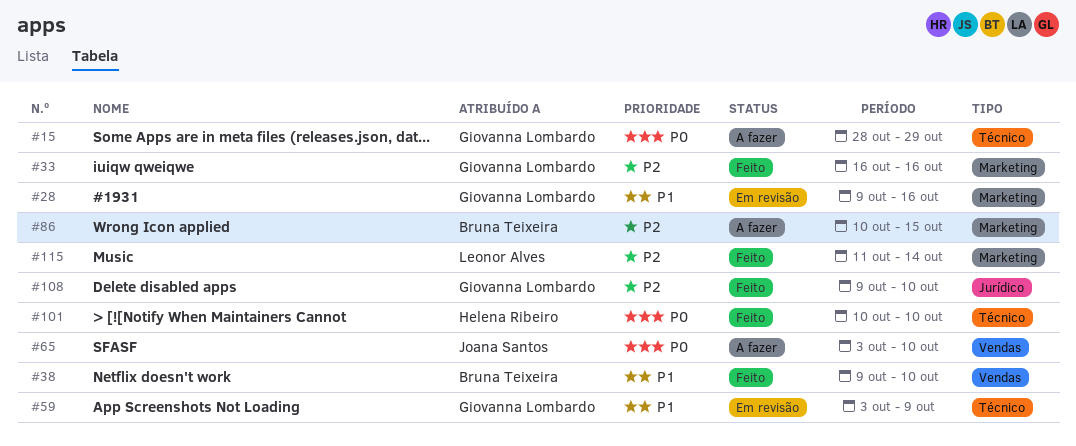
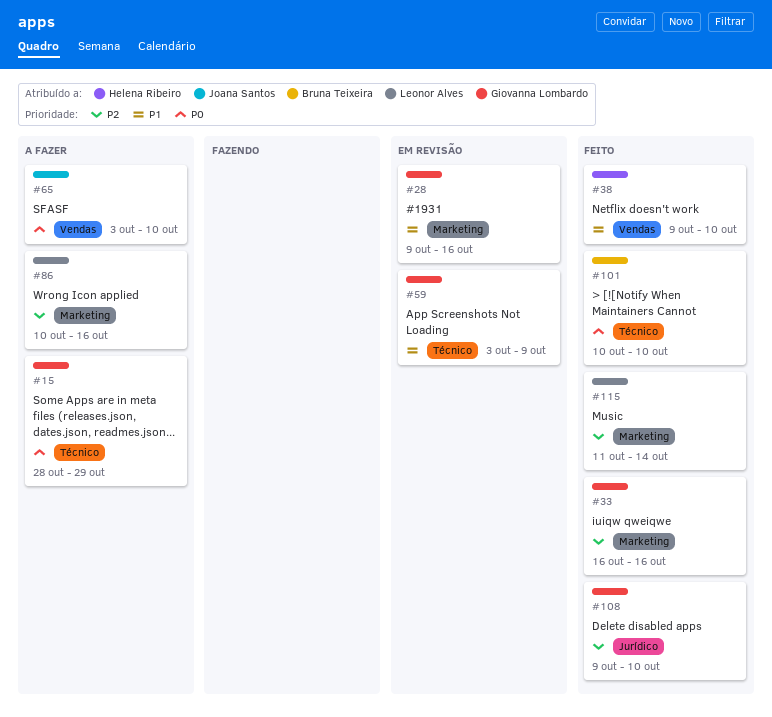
#38, owner: Bruna Teixeira -> Helena Ribeiro
#86, owner: Bruna Teixeira -> Leonor Alves
#86, due: Oct 15 -> Oct 16
#101, owner: Helena Ribeiro -> Bruna Teixeira

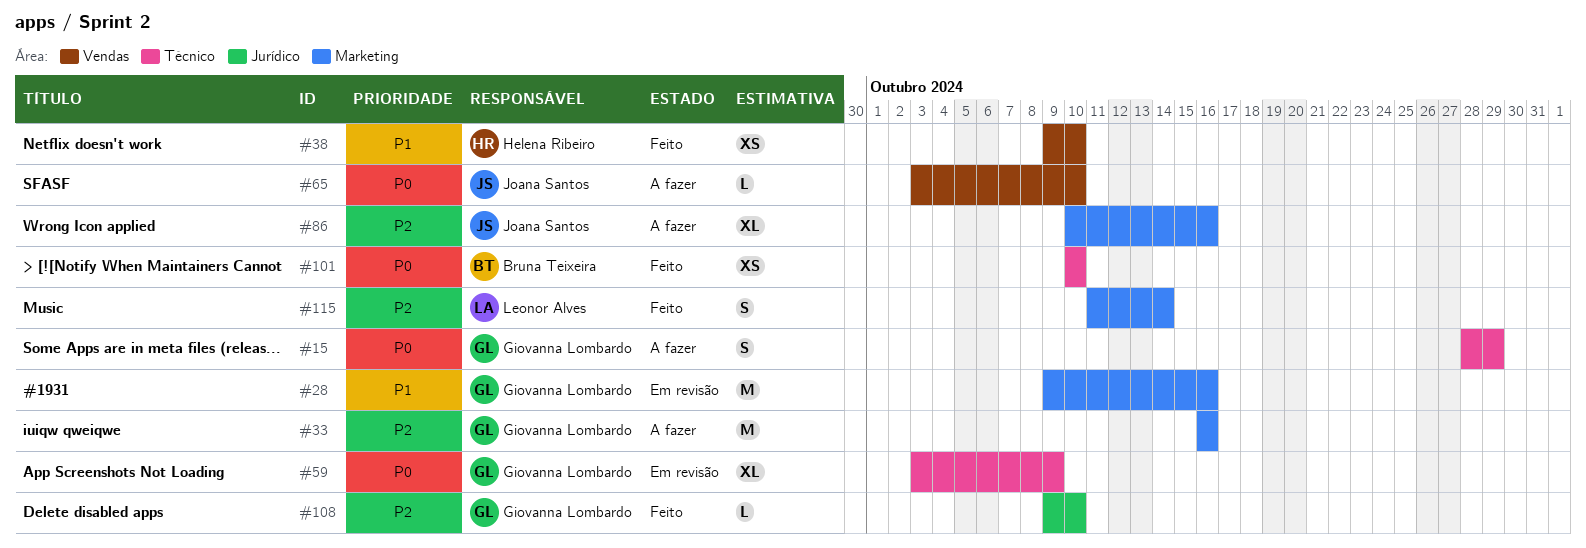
#33, status: Feito -> A fazer
#59, priority: P1 -> P0
#86, owner: Leonor Alves -> Joana Santos

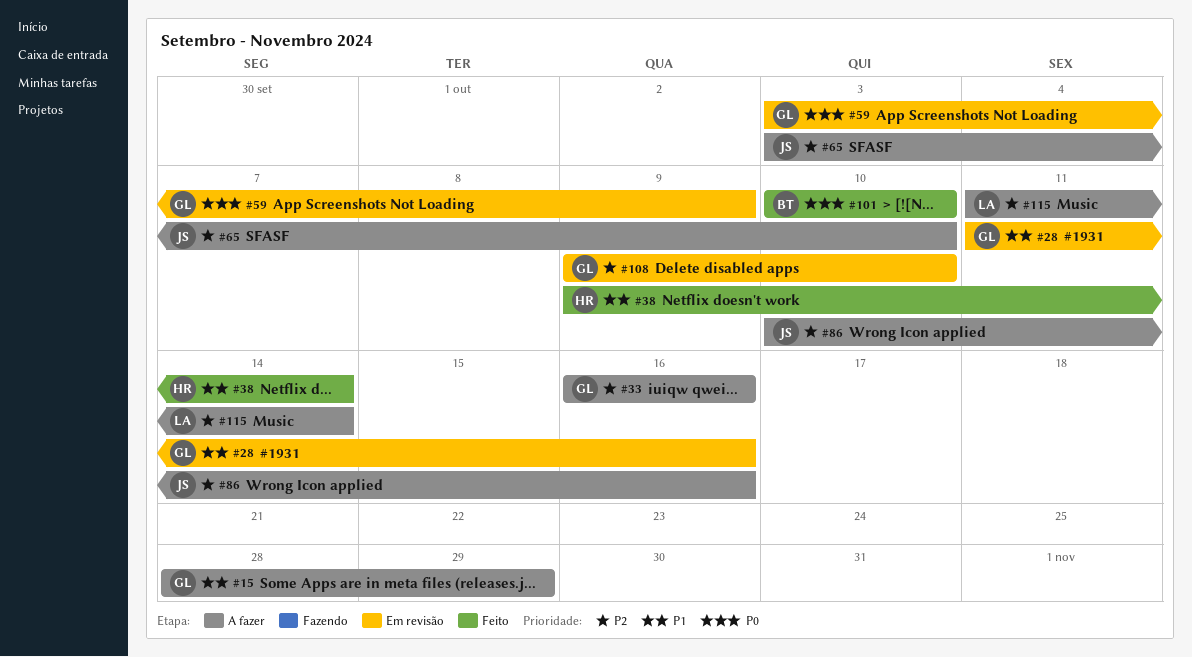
#15, priority: P0 -> P1
#28, start: Oct 9 -> Oct 11
#38, due: Oct 10 -> Oct 14
#65, priority: P0 -> P2
#108, status: Feito -> Em revisão
#115, status: Feito -> A fazer

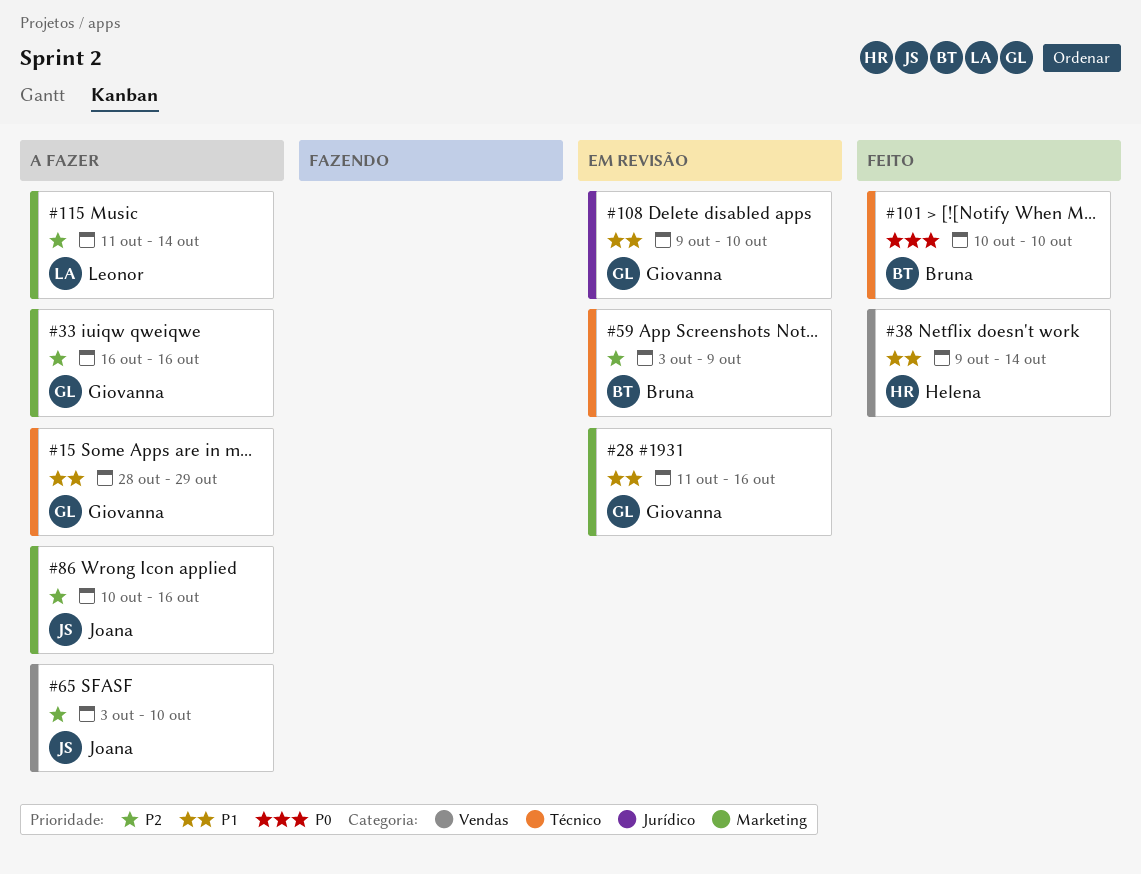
#59, owner: Giovanna -> Bruna
#59, priority: P0 -> P2
#108, priority: P2 -> P1

